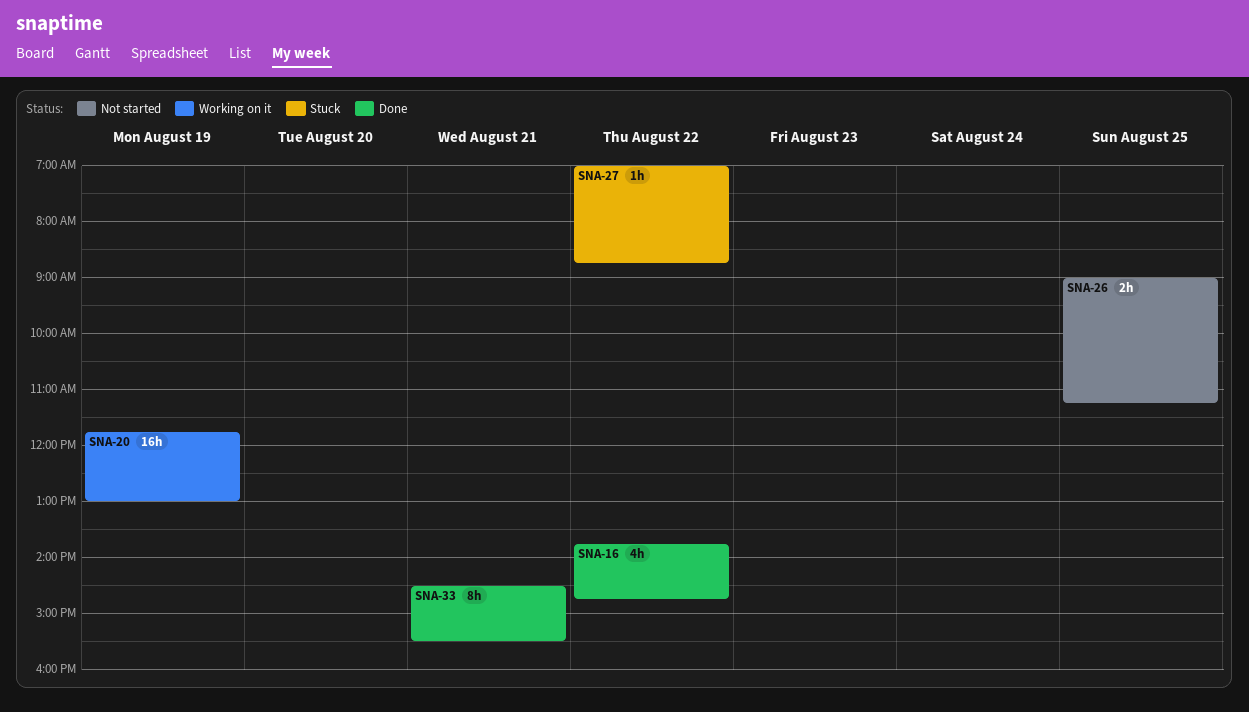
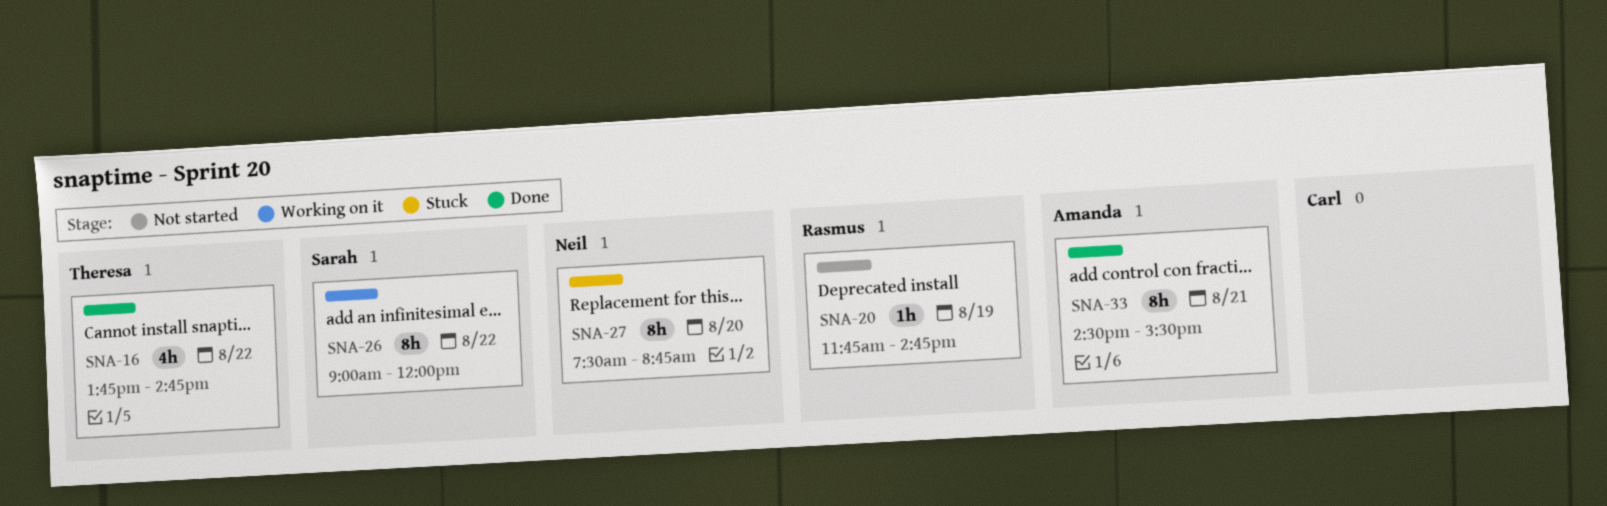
SNA-20, status: Working on it -> Not started
SNA-20, estimate: 16h -> 1h
SNA-20, ends: 13:00 -> 14:45
SNA-26, status: Not started -> Working on it
SNA-26, estimate: 2h -> 8h
SNA-26, day: Aug 25 -> Aug 22
SNA-26, ends: 11:15 -> 12:00
SNA-27, estimate: 1h -> 8h
SNA-27, day: Aug 22 -> Aug 20
SNA-27, begins: 07:00 -> 07:30

